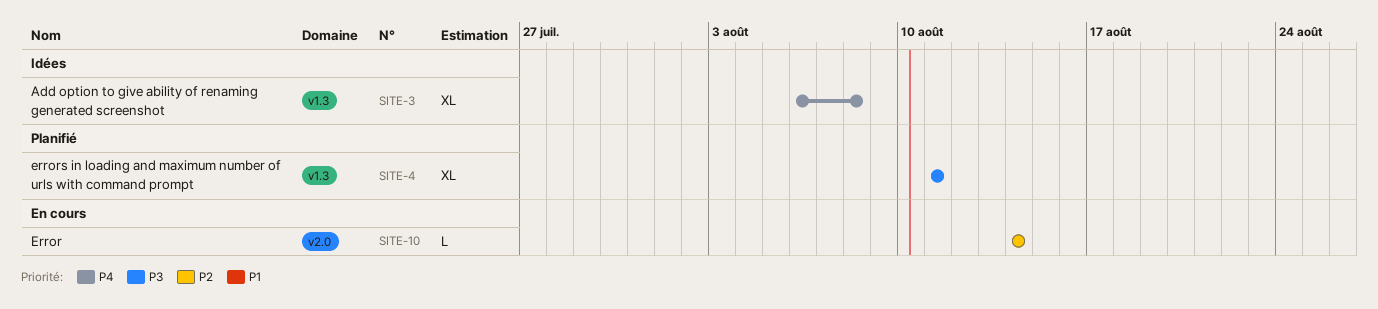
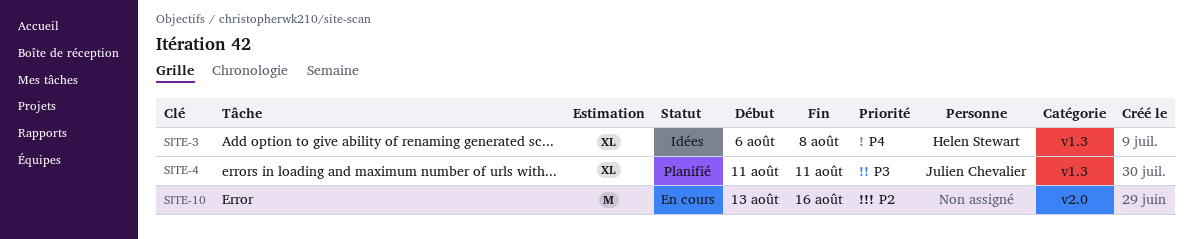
SITE-10, estimate: L -> M
SITE-10, start: Aug 14 -> Aug 13
SITE-10, due: Aug 14 -> Aug 16

